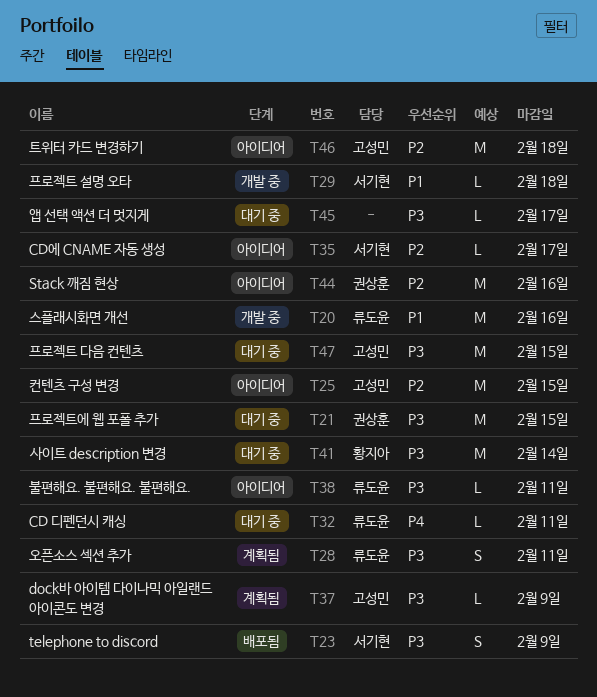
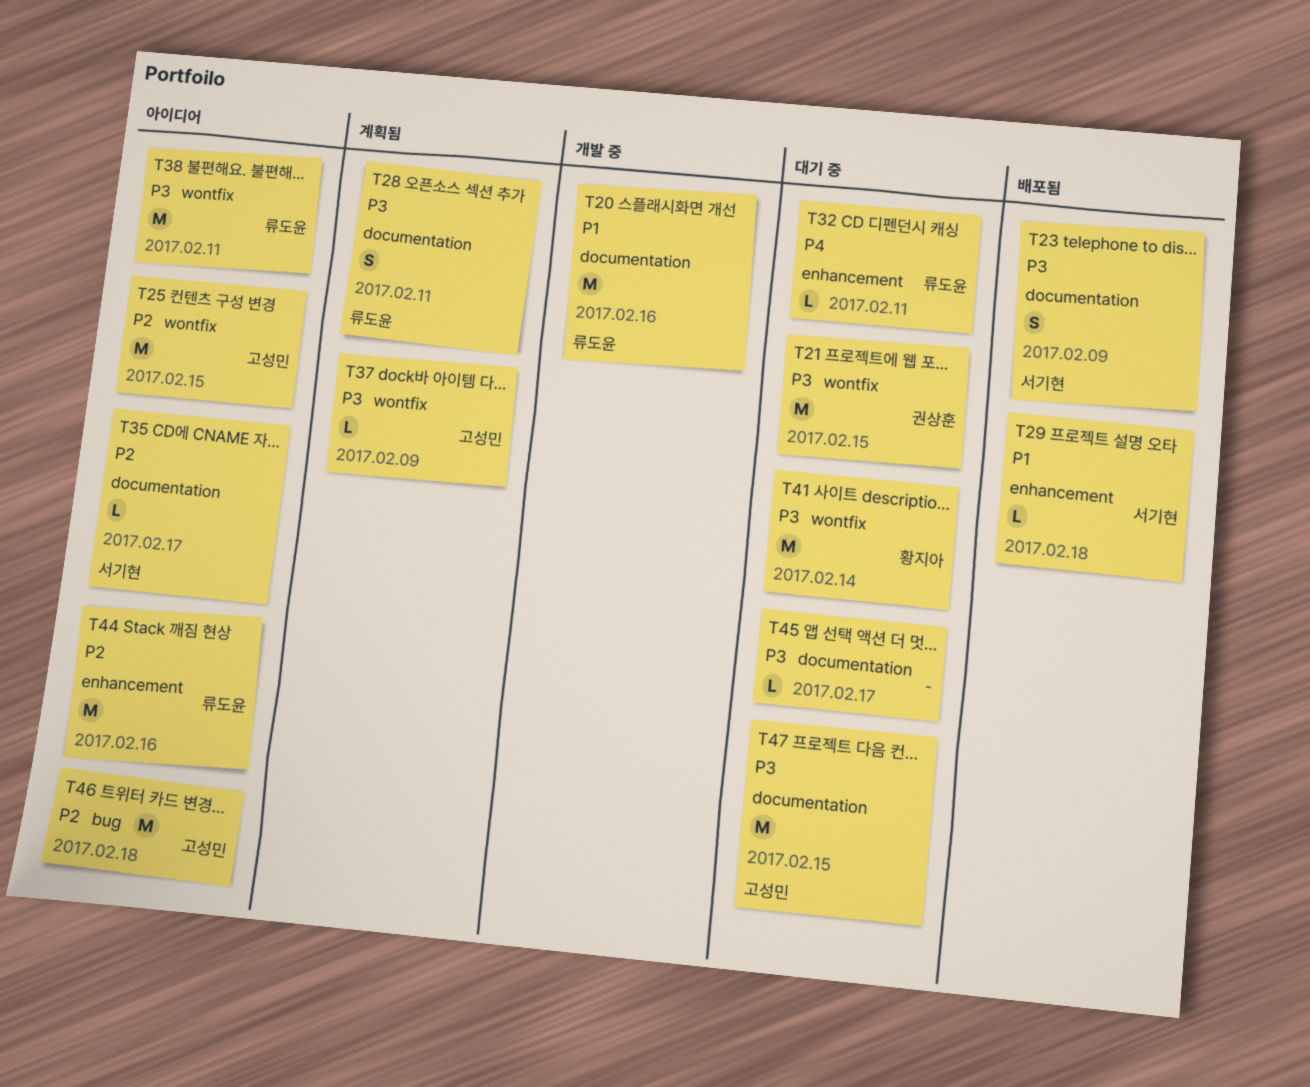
T29, status: 개발 중 -> 배포됨
T38, estimate: L -> M
T44, owner: 권상훈 -> 류도윤

